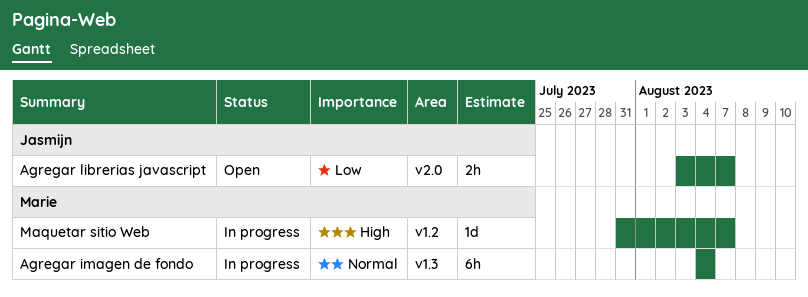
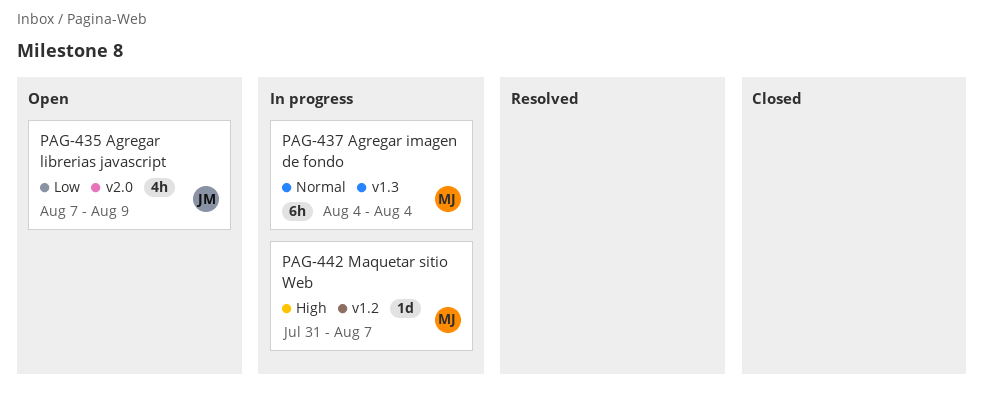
Agregar librerias javascript, estimate: 2h -> 4h
Agregar librerias javascript, start: Aug 3 -> Aug 7
Agregar librerias javascript, due: Aug 7 -> Aug 9

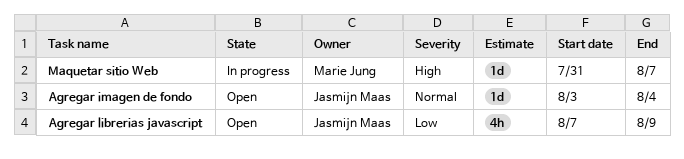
Agregar imagen de fondo, status: In progress -> Open
Agregar imagen de fondo, owner: Marie Jung -> Jasmijn Maas
Agregar imagen de fondo, estimate: 6h -> 1d
Agregar imagen de fondo, start: Aug 4 -> Aug 3

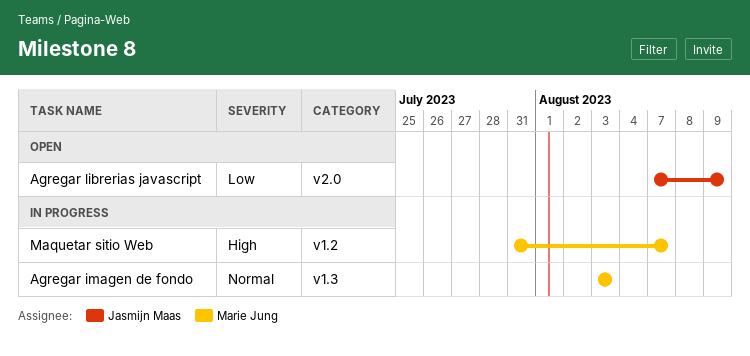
Agregar imagen de fondo, status: Open -> In progress
Agregar imagen de fondo, owner: Jasmijn Maas -> Marie Jung
Agregar imagen de fondo, due: Aug 4 -> Aug 3

